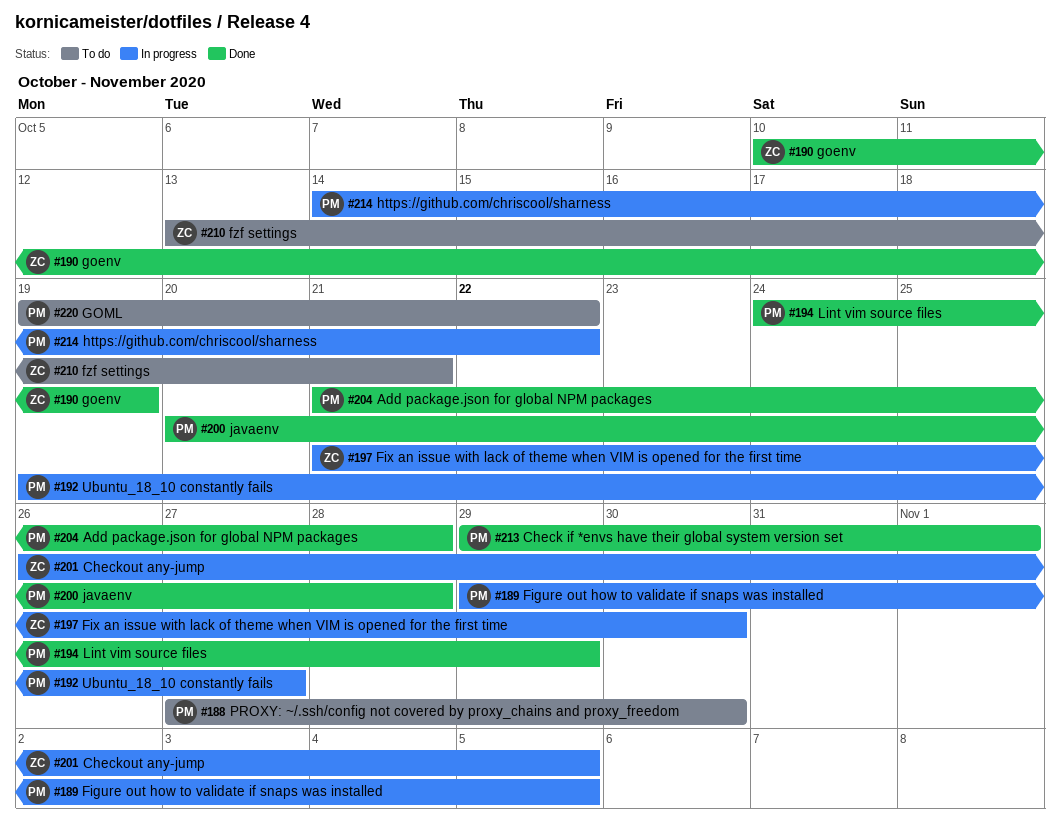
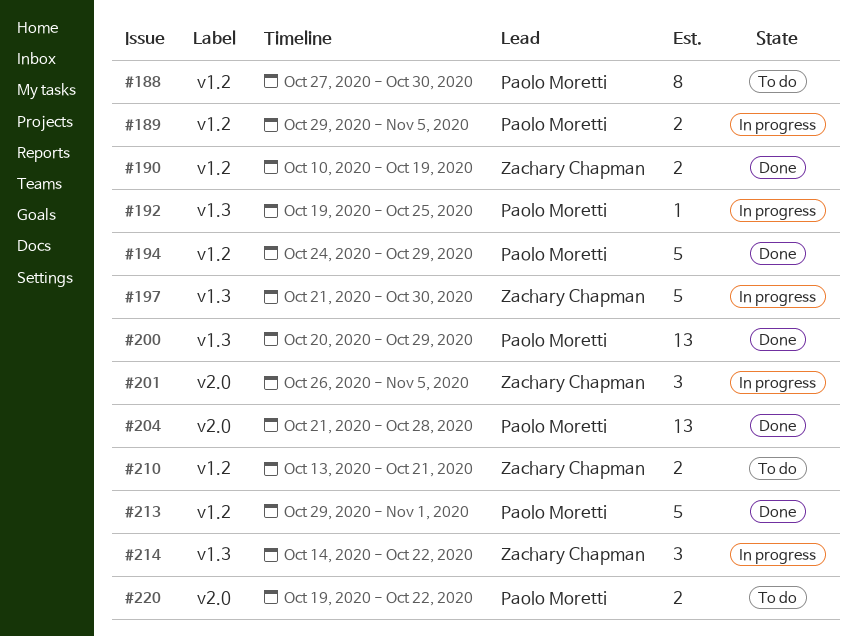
#192, due: Oct 27 -> Oct 25
#200, due: Oct 28 -> Oct 29
#214, owner: Paolo Moretti -> Zachary Chapman

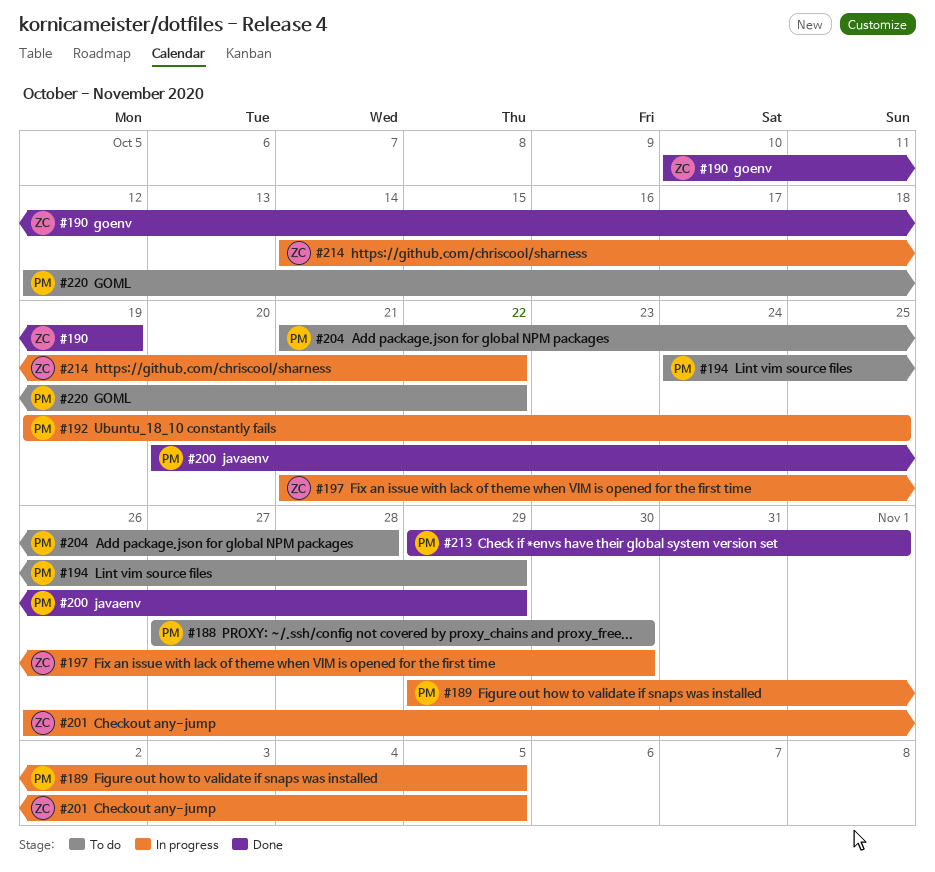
#194, status: Done -> To do
#204, status: Done -> To do
#210: present -> none
#220, start: Oct 19 -> Oct 12

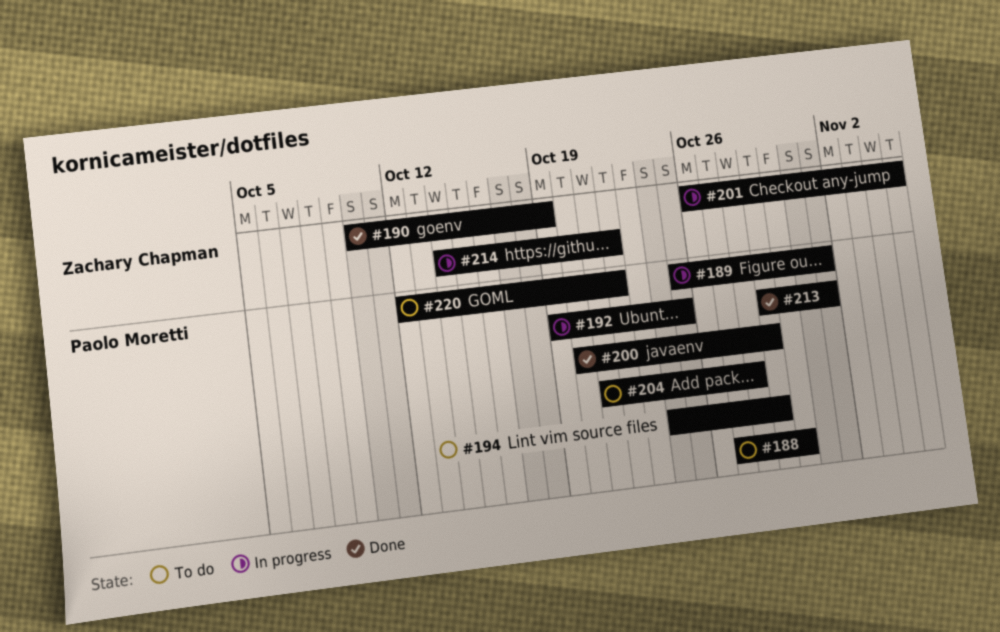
#189, start: Oct 29 -> Oct 25
#189, due: Nov 5 -> Nov 1
#197: present -> none

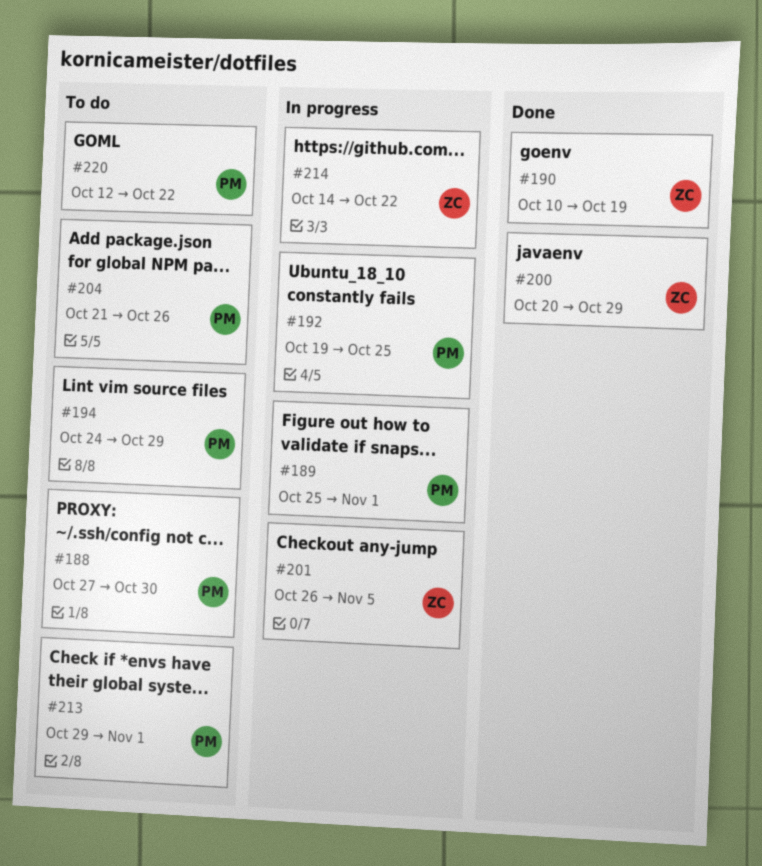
#200, owner: Paolo Moretti -> Zachary Chapman
#204, due: Oct 28 -> Oct 26
#213, status: Done -> To do

